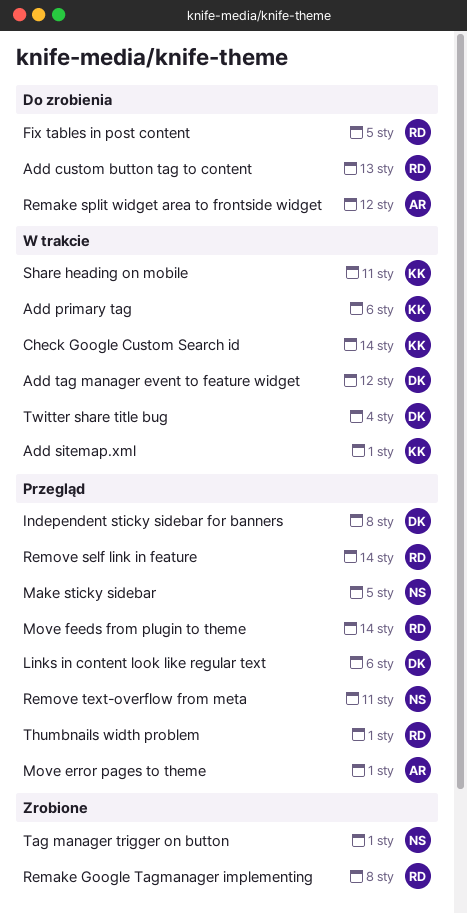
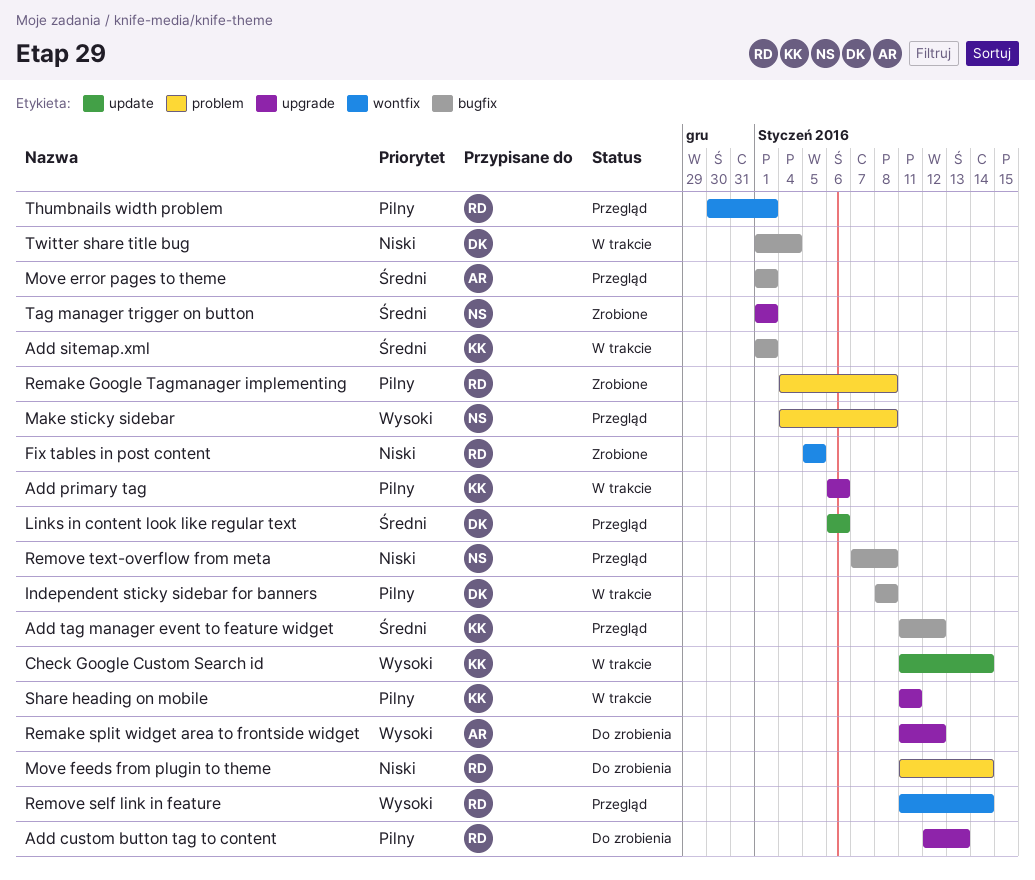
Add tag manager event to feature widget, status: W trakcie -> Przegląd
Add tag manager event to feature widget, owner: DK -> KK
Fix tables in post content, status: Do zrobienia -> Zrobione
Independent sticky sidebar for banners, status: Przegląd -> W trakcie
Make sticky sidebar, due: Jan 5 -> Jan 8
Move feeds from plugin to theme, status: Przegląd -> Do zrobienia
Remove text-overflow from meta, due: Jan 11 -> Jan 8

